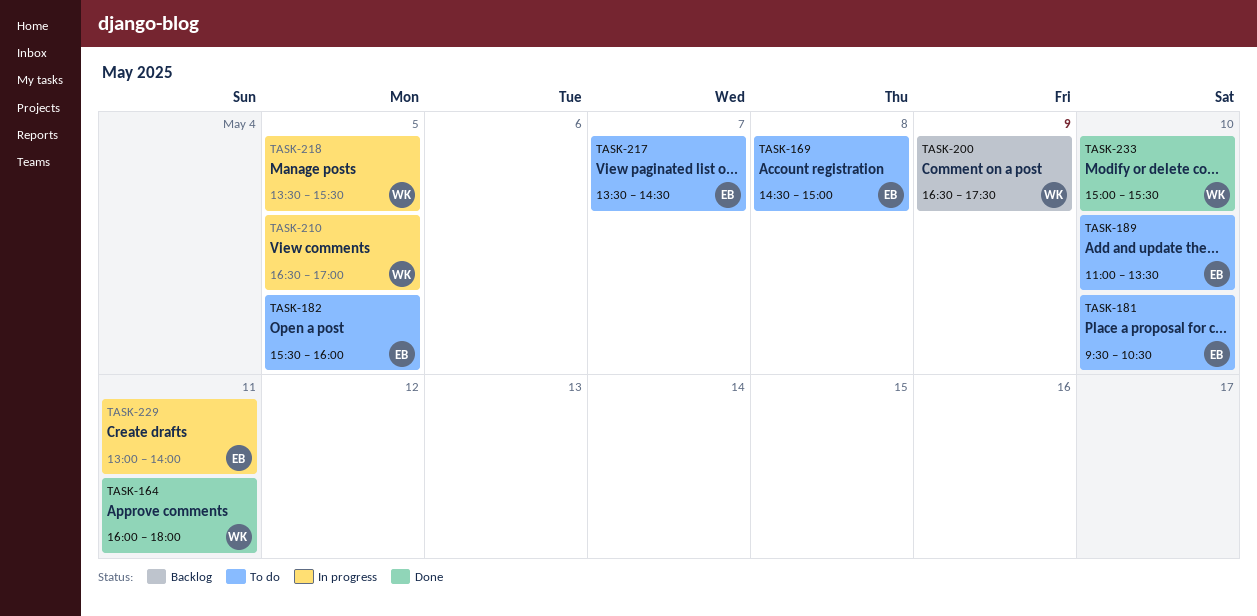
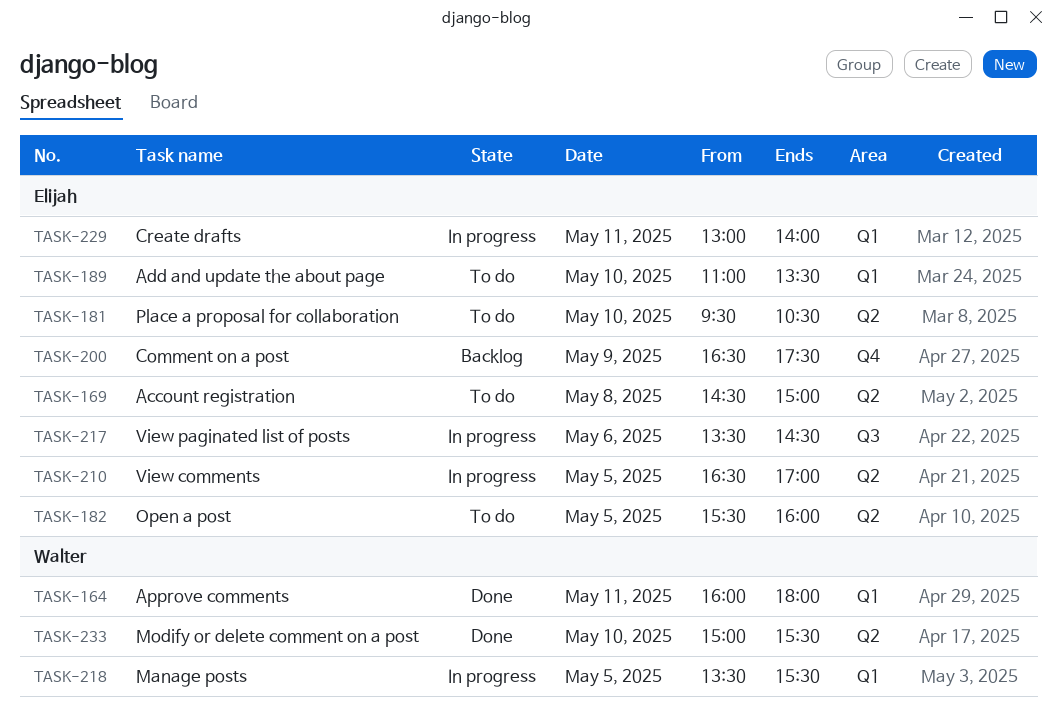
TASK-200, owner: Walter -> Elijah
TASK-210, owner: Walter -> Elijah
TASK-217, status: To do -> In progress
TASK-217, day: May 7 -> May 6

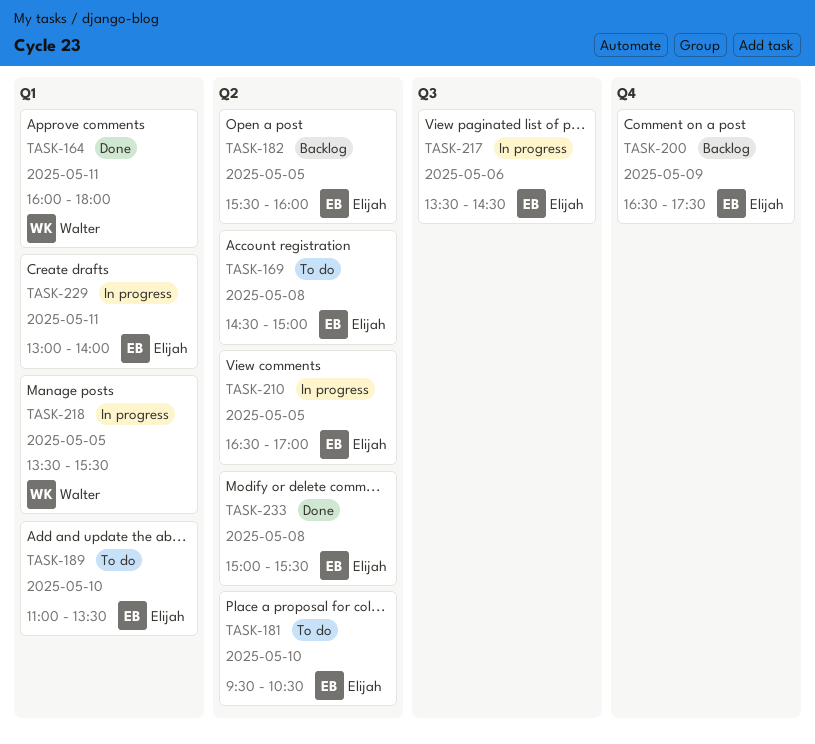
TASK-182, status: To do -> Backlog
TASK-233, owner: Walter -> Elijah
TASK-233, day: May 10 -> May 8

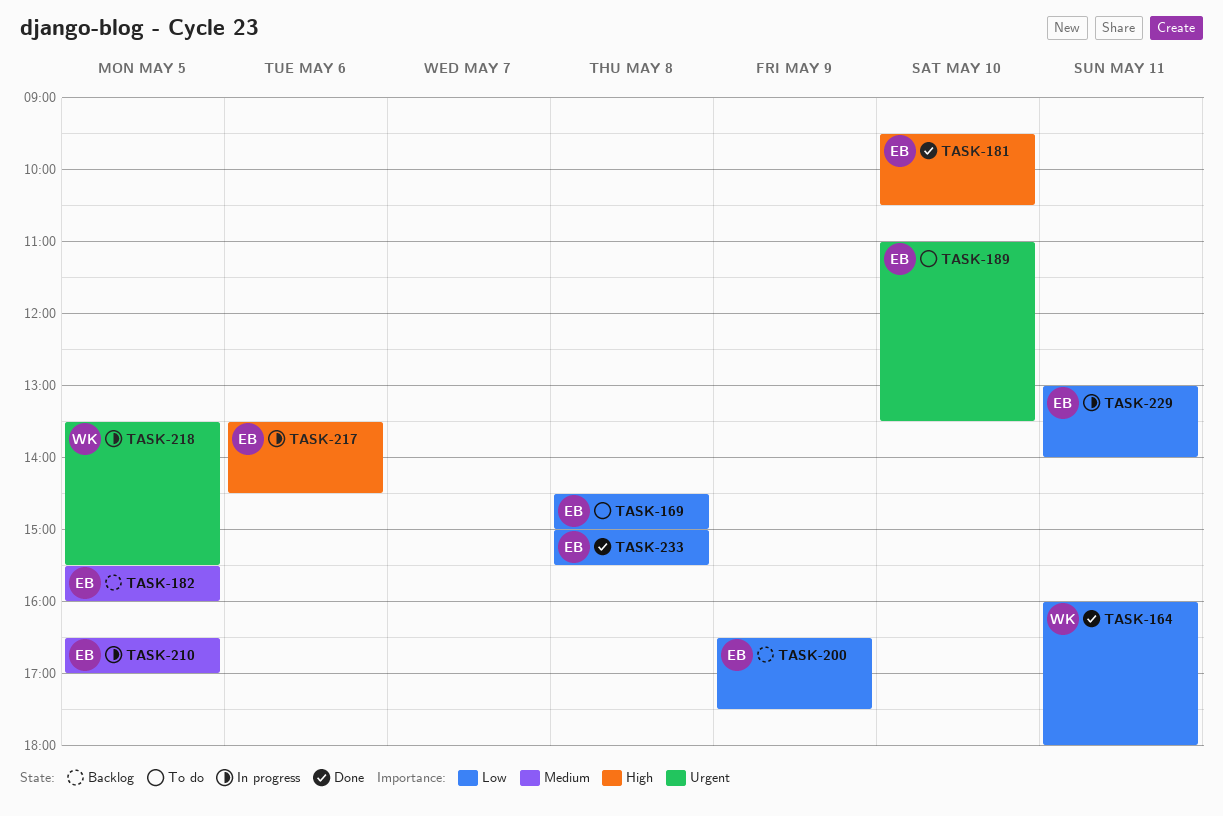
TASK-181, status: To do -> Done

